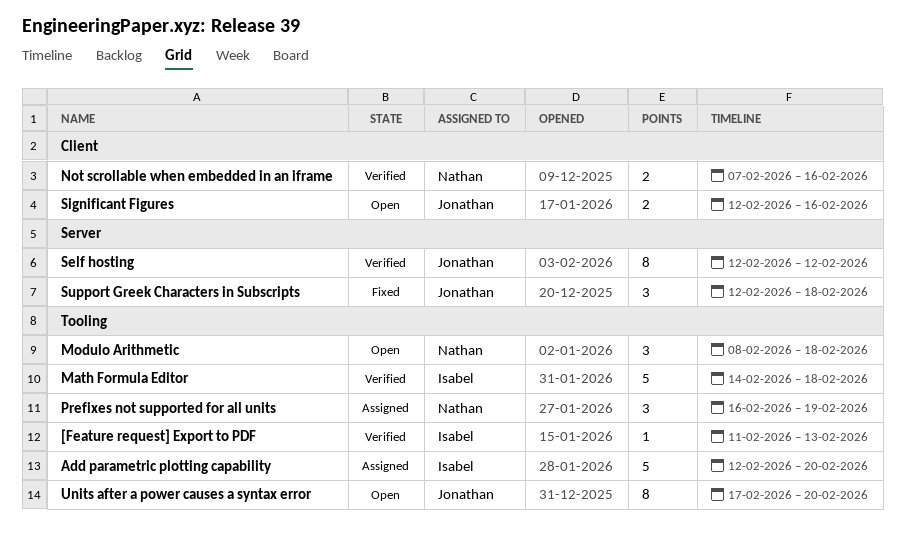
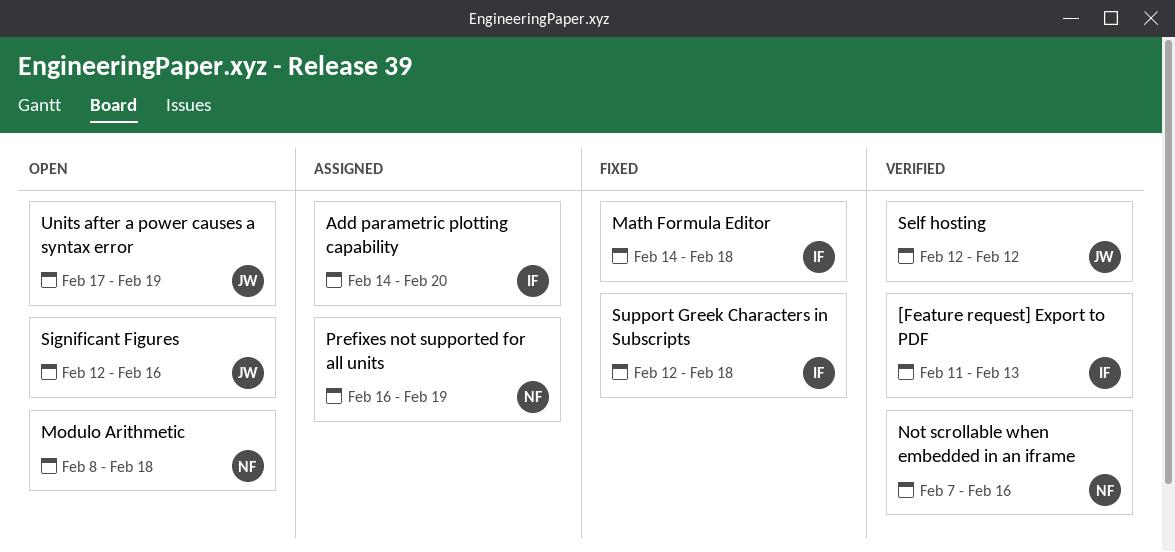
Add parametric plotting capability, start: Feb 12 -> Feb 14
Math Formula Editor, status: Verified -> Fixed
Support Greek Characters in Subscripts, owner: Jonathan -> Isabel
Units after a power causes a syntax error, due: Feb 20 -> Feb 19

